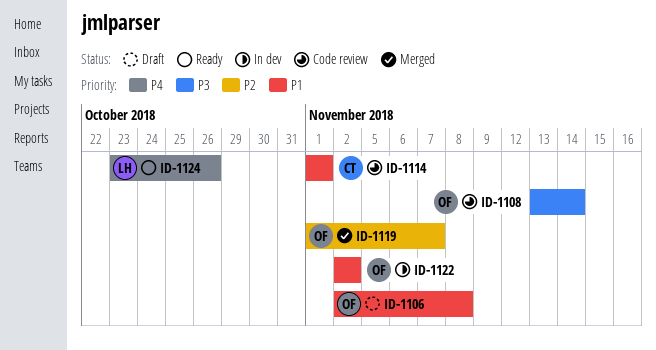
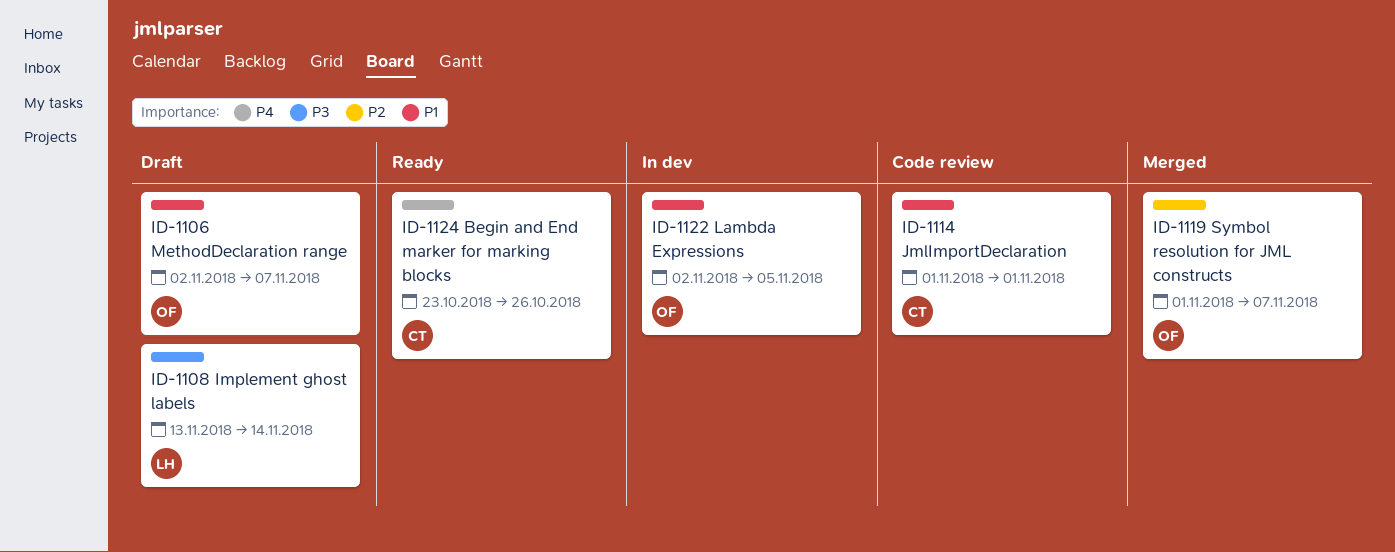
ID-1106, due: Nov 8 -> Nov 7
ID-1108, status: Code review -> Draft
ID-1108, owner: OF -> LH
ID-1122, due: Nov 2 -> Nov 5
ID-1124, owner: LH -> CT

